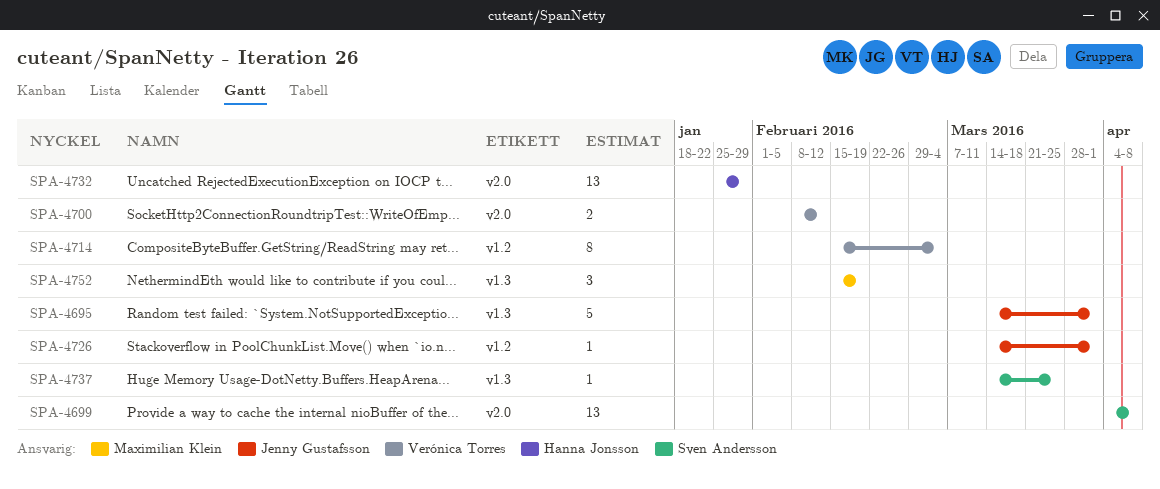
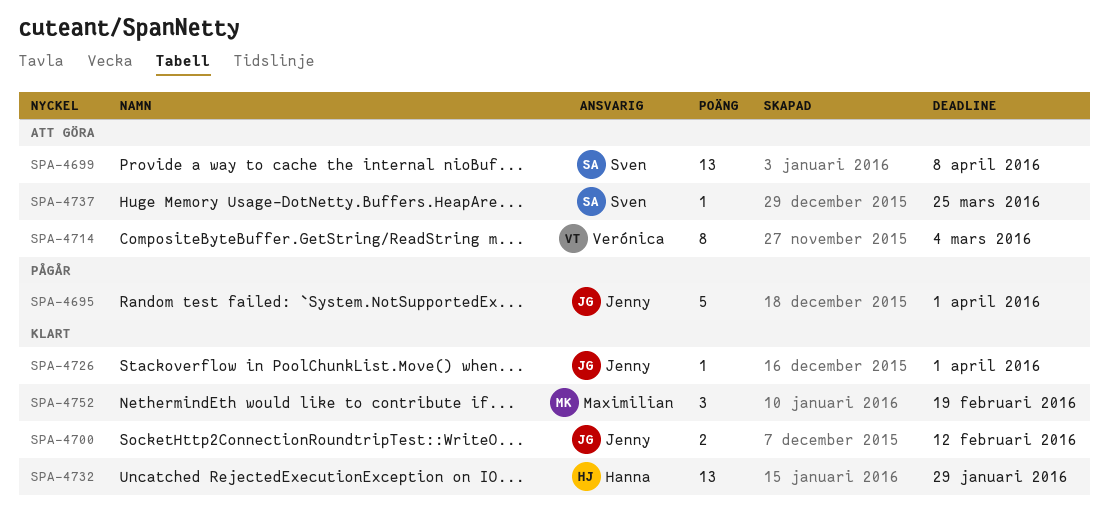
SPA-4700, owner: Verónica Torres -> Jenny Gustafsson

